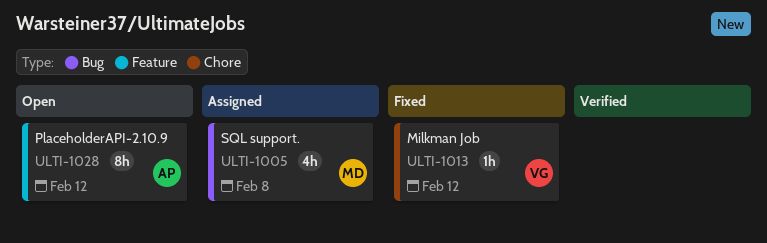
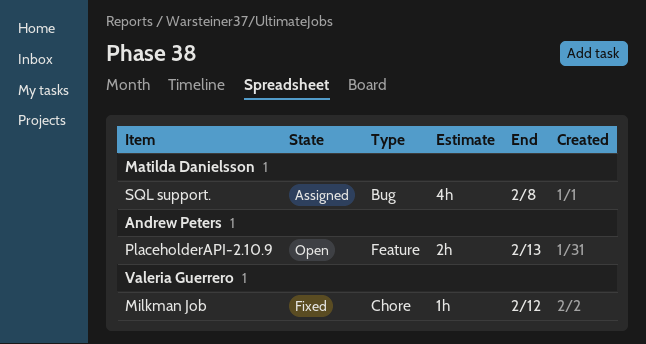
PlaceholderAPI-2.10.9, estimate: 8h -> 2h
PlaceholderAPI-2.10.9, due: Feb 12 -> Feb 13

